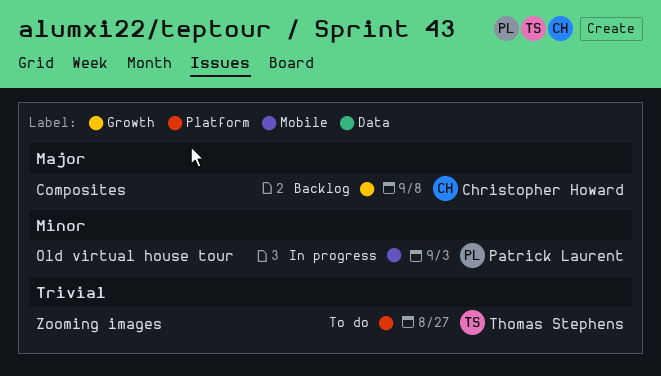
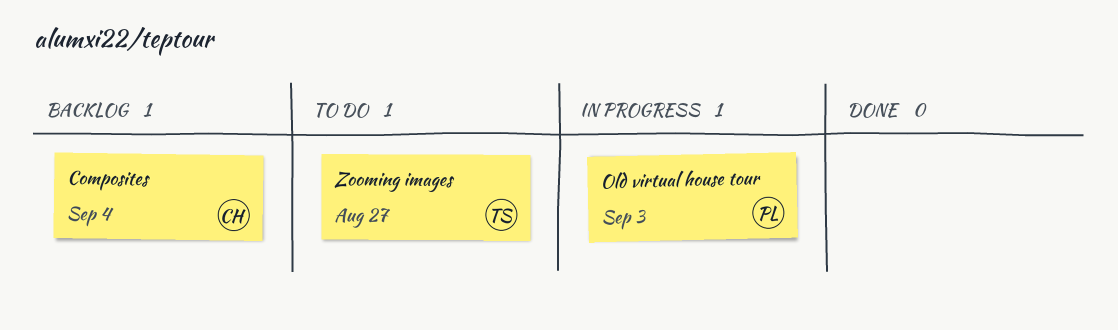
Composites, due: Sep 8 -> Sep 4

